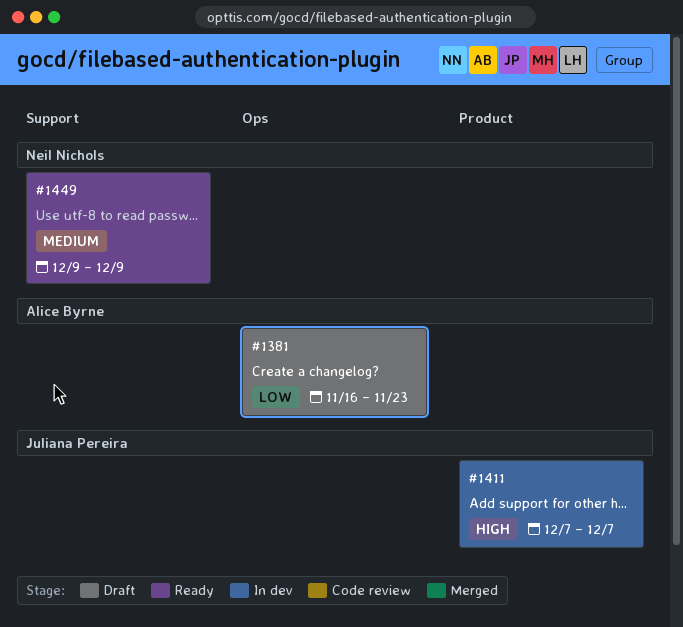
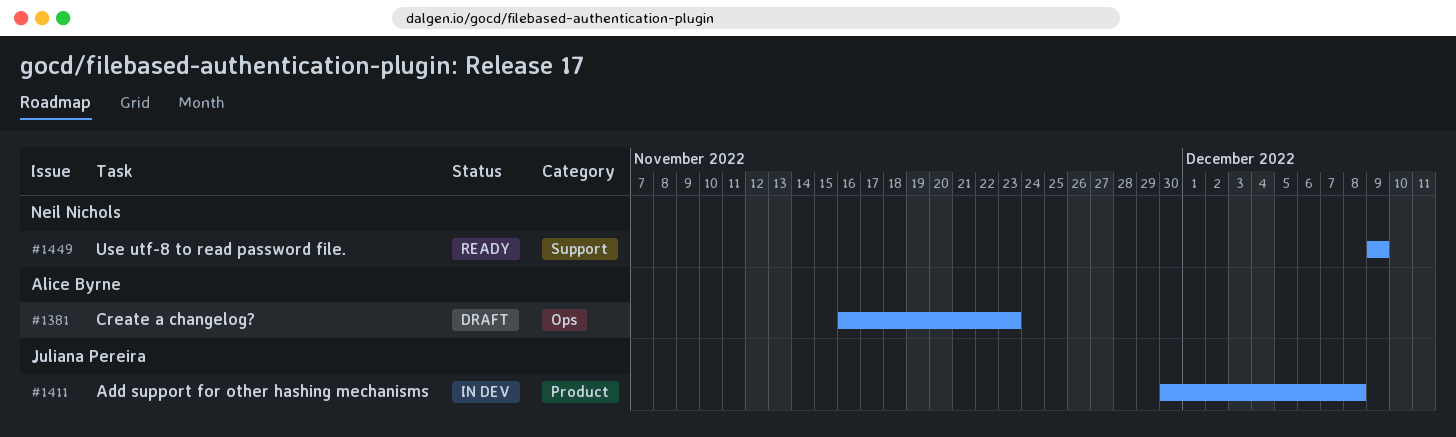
#1411, start: Dec 7 -> Nov 30
#1411, due: Dec 7 -> Dec 8

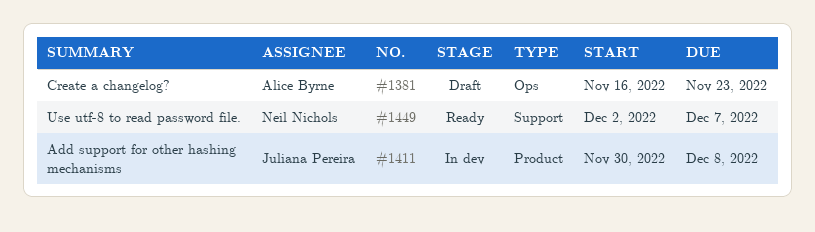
#1449, start: Dec 9 -> Dec 2
#1449, due: Dec 9 -> Dec 7

